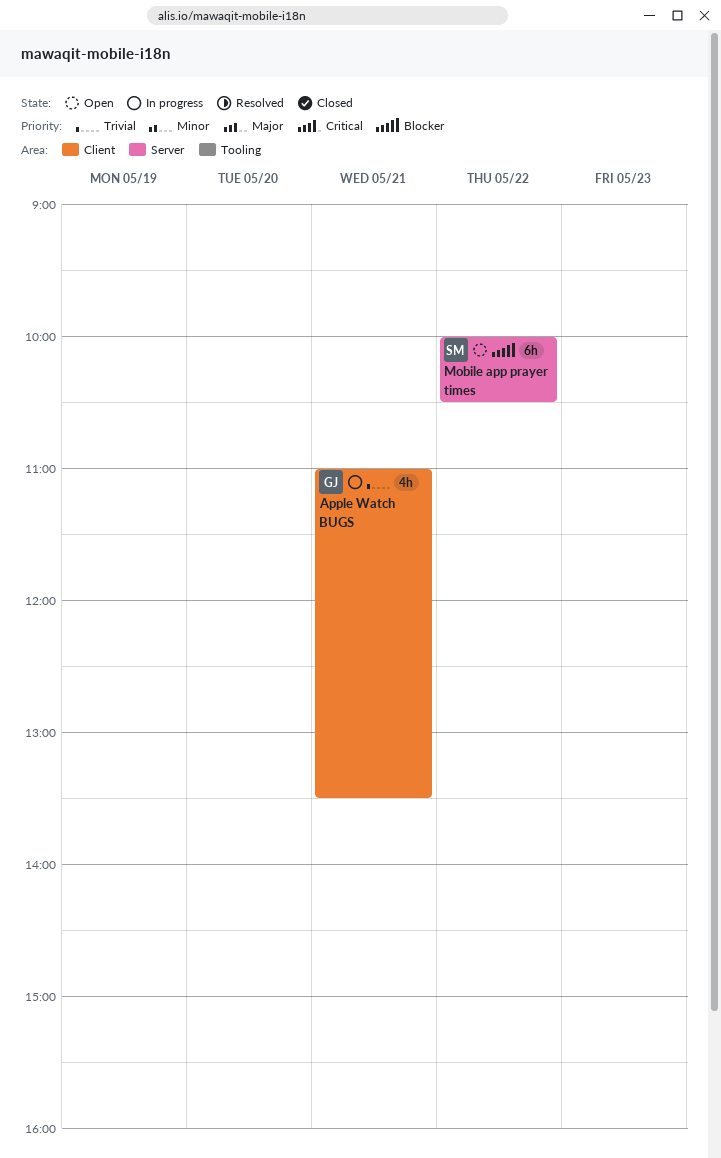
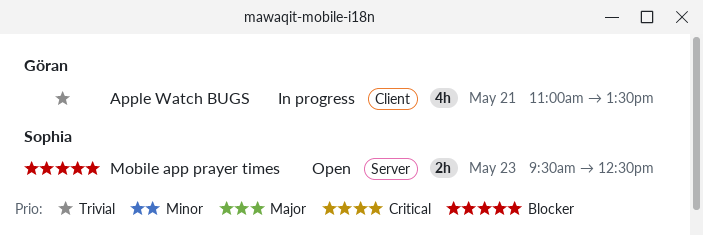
Mobile app prayer times, estimate: 6h -> 2h
Mobile app prayer times, day: May 22 -> May 23
Mobile app prayer times, begins: 10:00 -> 09:30
Mobile app prayer times, ends: 10:30 -> 12:30

